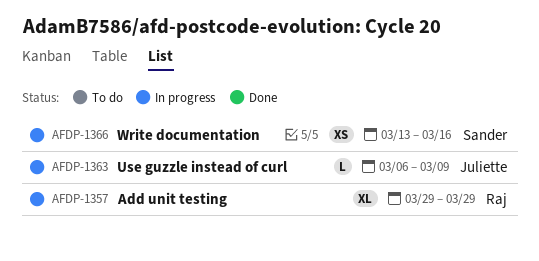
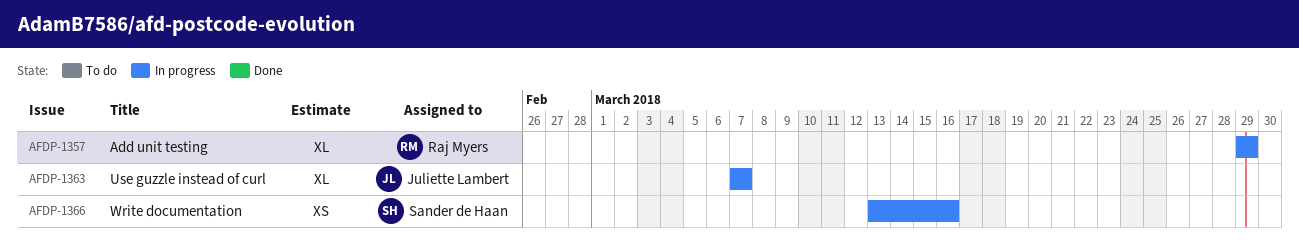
AFDP-1363, estimate: L -> XL
AFDP-1363, start: Mar 6 -> Mar 7
AFDP-1363, due: Mar 9 -> Mar 7

